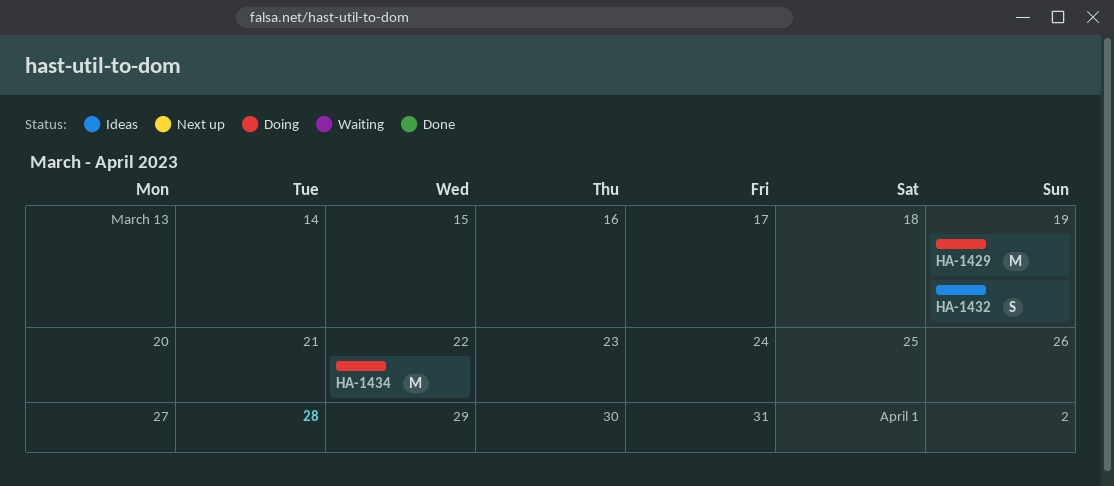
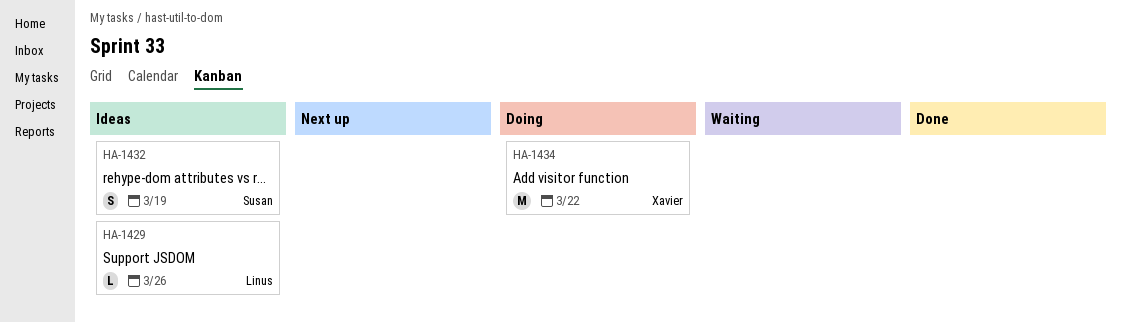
HA-1429, status: Doing -> Ideas
HA-1429, estimate: M -> L
HA-1429, due: Mar 19 -> Mar 26

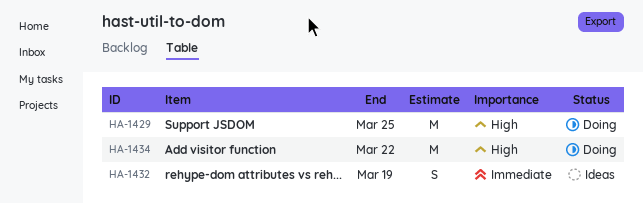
HA-1429, status: Ideas -> Doing
HA-1429, estimate: L -> M
HA-1429, due: Mar 26 -> Mar 25

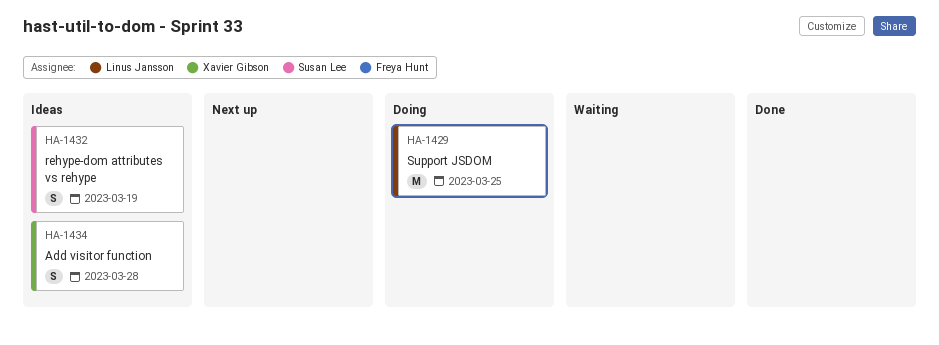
HA-1434, status: Doing -> Ideas
HA-1434, estimate: M -> S
HA-1434, due: Mar 22 -> Mar 28

